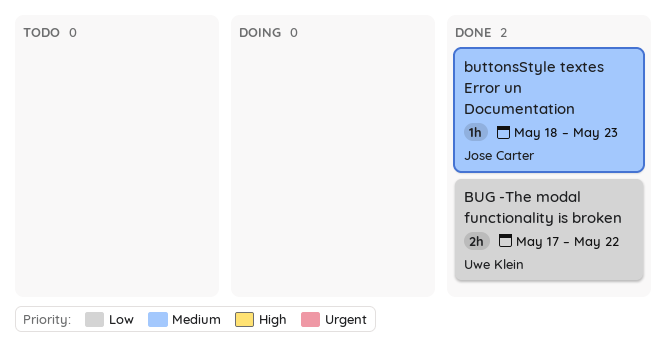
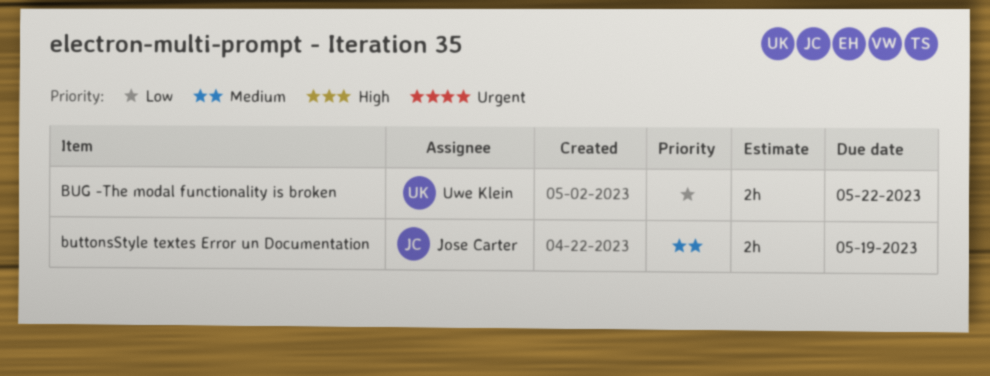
buttonsStyle textes Error un Documentation, estimate: 1h -> 2h
buttonsStyle textes Error un Documentation, due: May 23 -> May 19

